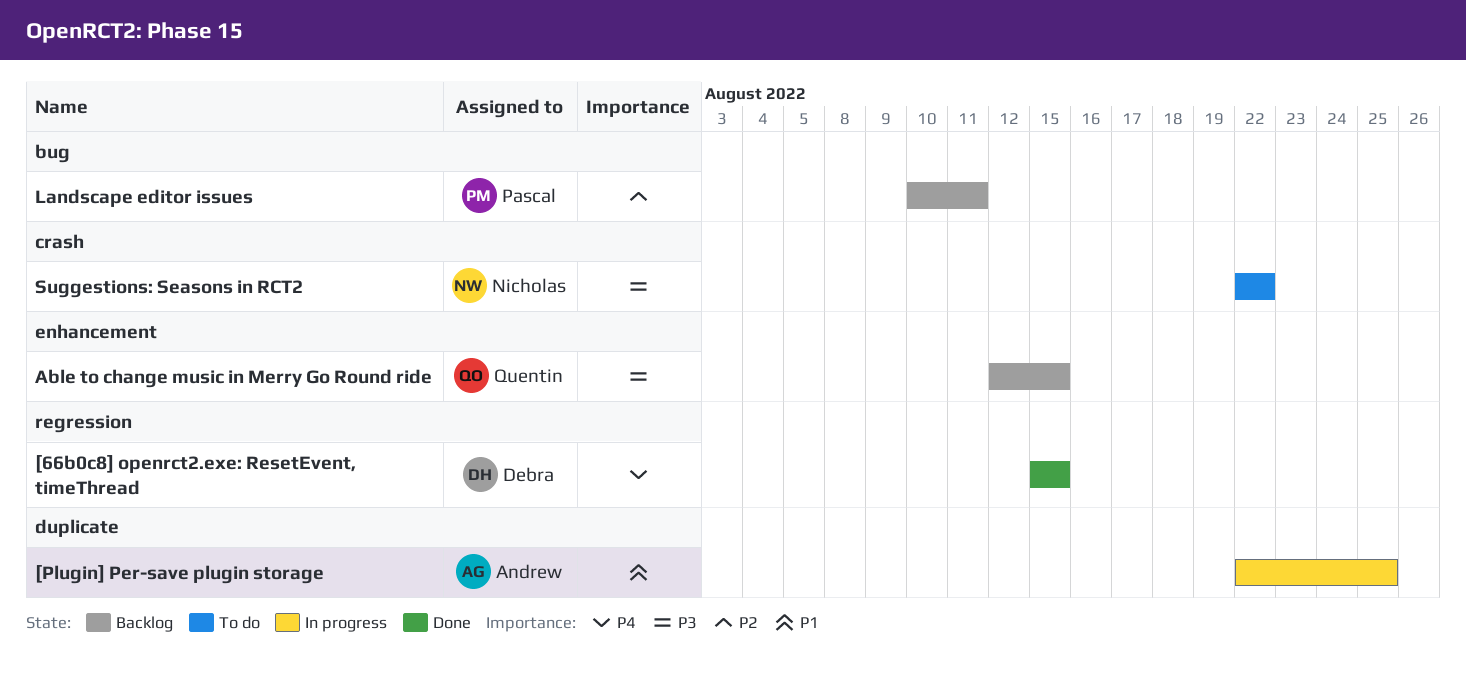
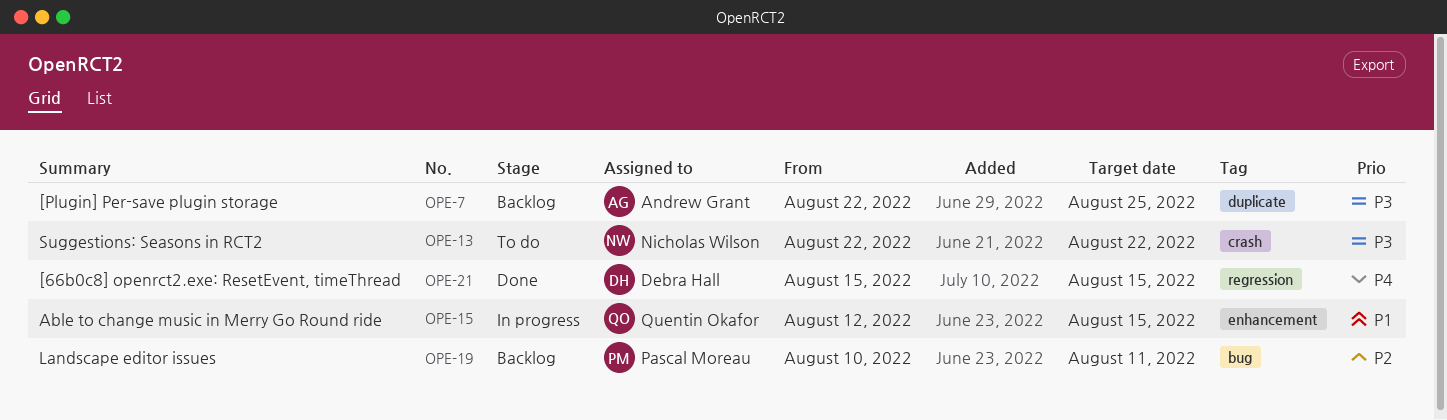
[Plugin] Per-save plugin storage, status: In progress -> Backlog
[Plugin] Per-save plugin storage, priority: P1 -> P3
Able to change music in Merry Go Round ride, status: Backlog -> In progress
Able to change music in Merry Go Round ride, priority: P3 -> P1

